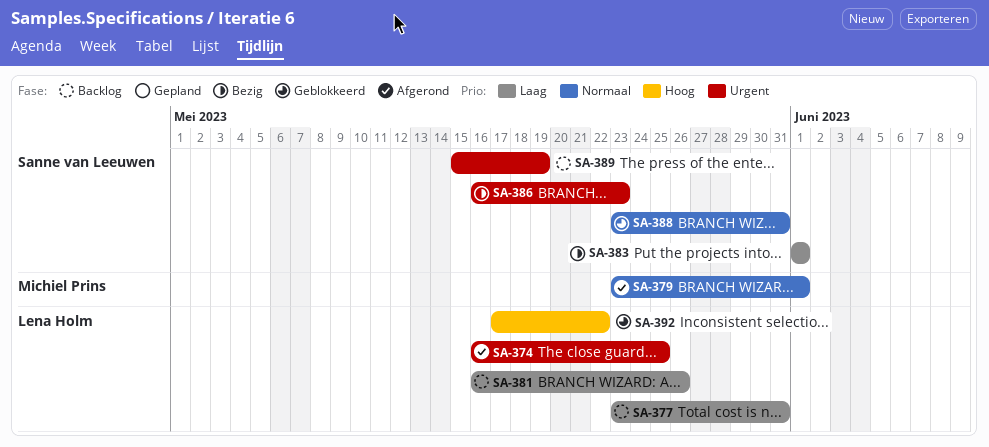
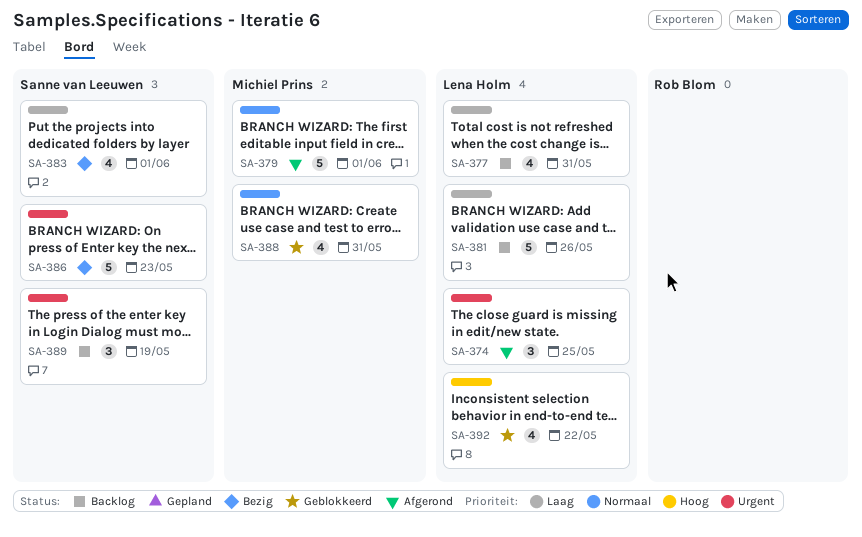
SA-388, owner: Sanne van Leeuwen -> Michiel Prins

